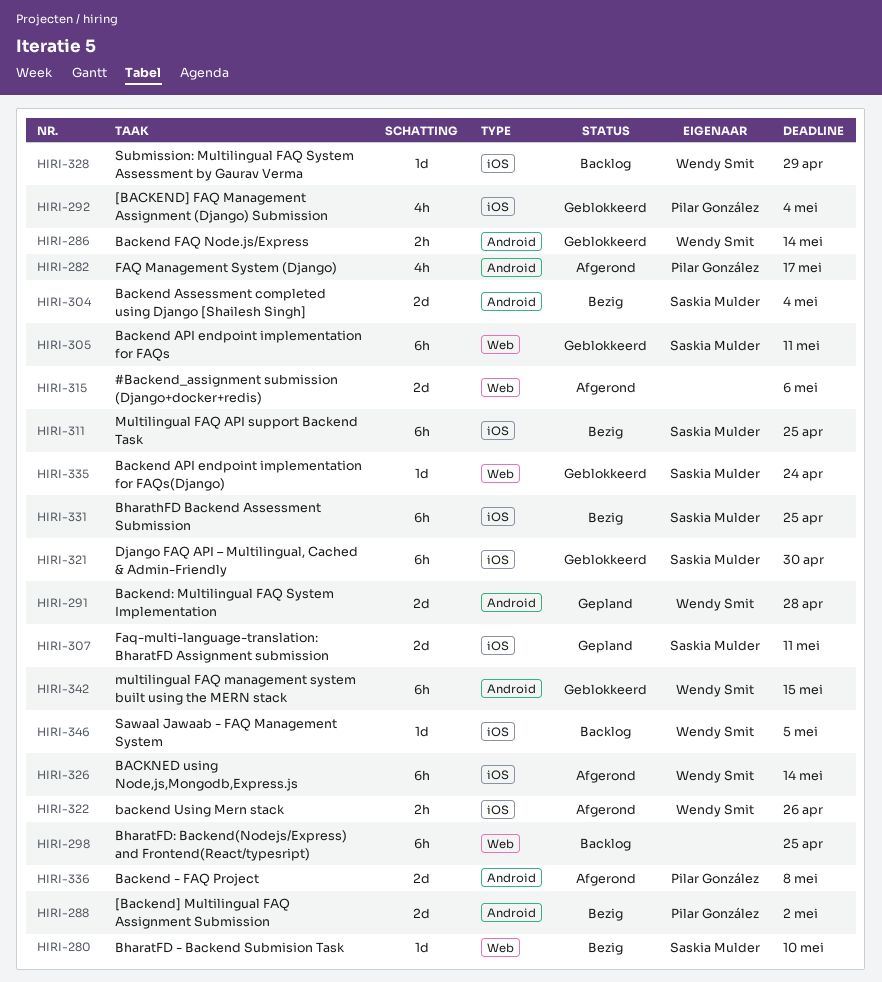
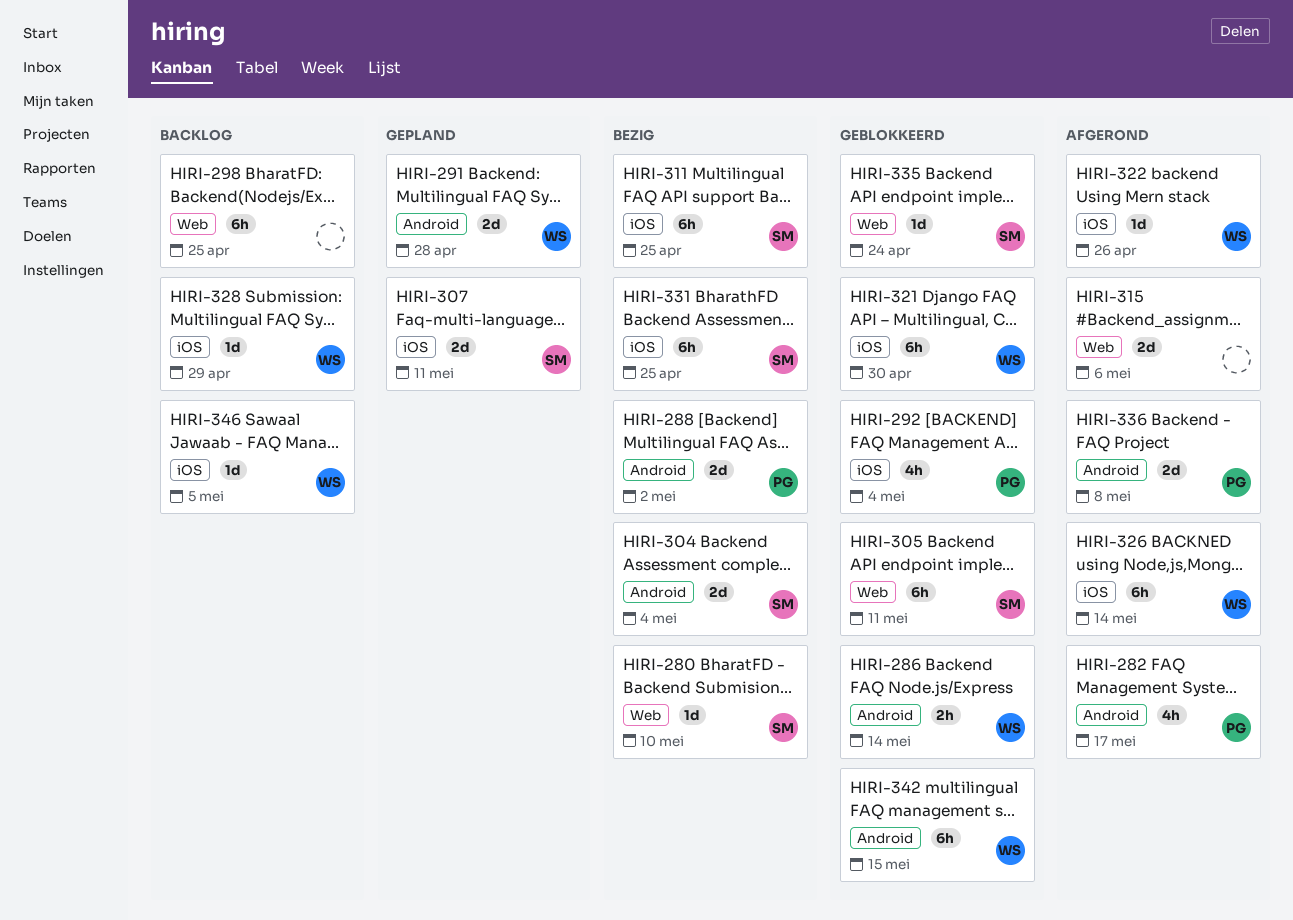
HIRI-321, owner: Saskia Mulder -> Wendy Smit
HIRI-322, estimate: 2h -> 1d

